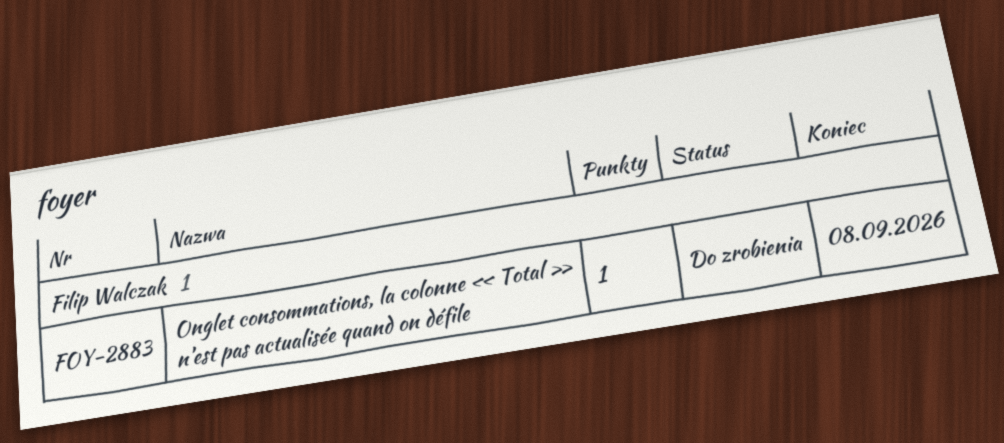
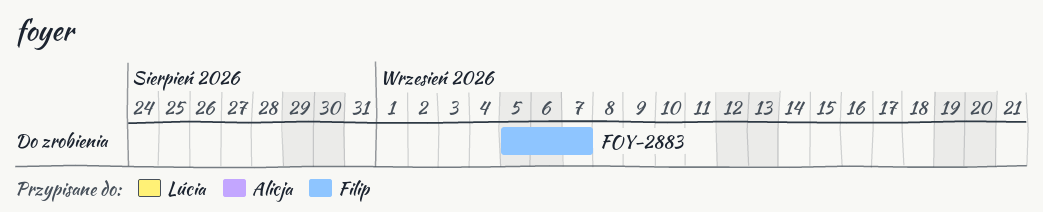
FOY-2883, due: Sep 8 -> Sep 7

